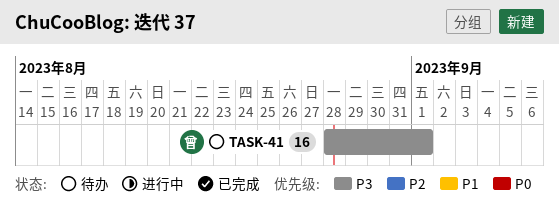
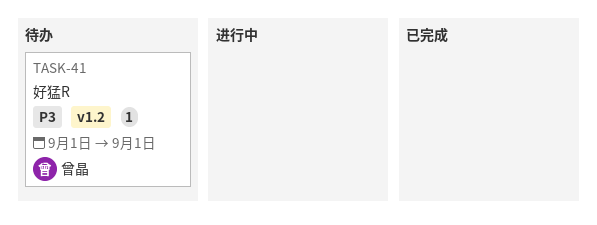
TASK-41, estimate: 16 -> 1
TASK-41, start: Aug 28 -> Sep 1

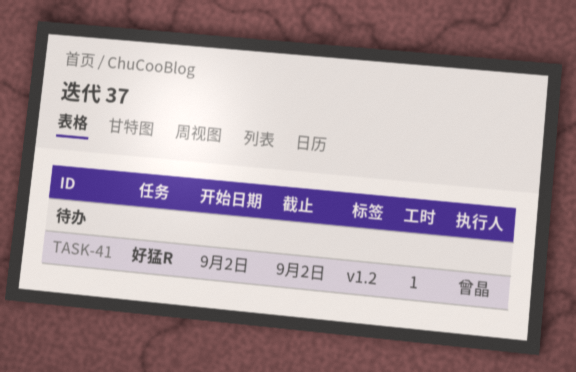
TASK-41, start: Sep 1 -> Sep 2
TASK-41, due: Sep 1 -> Sep 2

